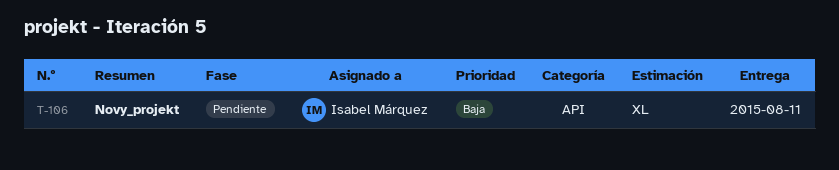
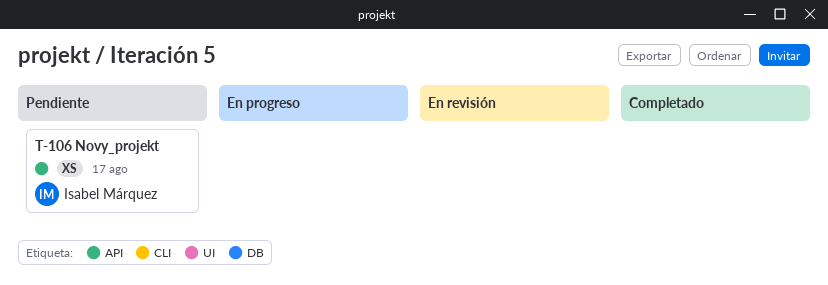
T-106, estimate: XL -> XS
T-106, due: Aug 11 -> Aug 17

